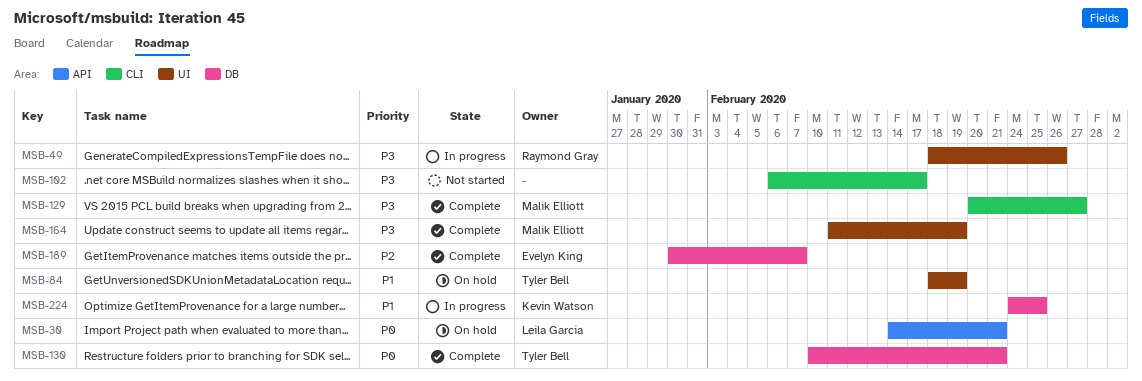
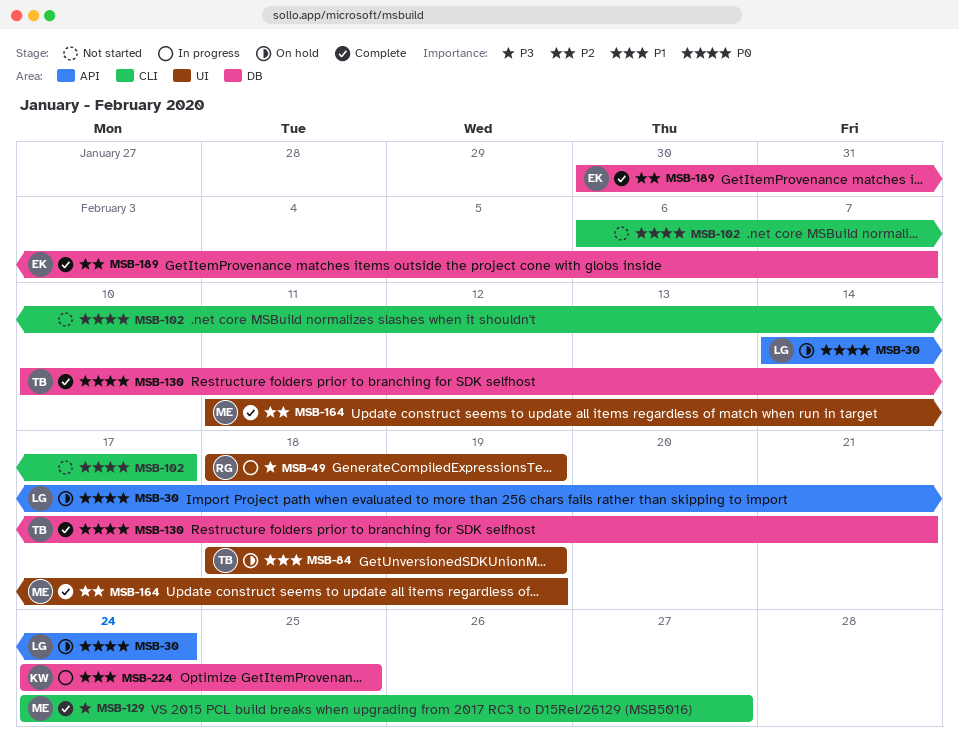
MSB-30, due: Feb 21 -> Feb 24
MSB-49, due: Feb 26 -> Feb 19
MSB-102, priority: P3 -> P0
MSB-129, start: Feb 20 -> Feb 24
MSB-164, priority: P3 -> P2

